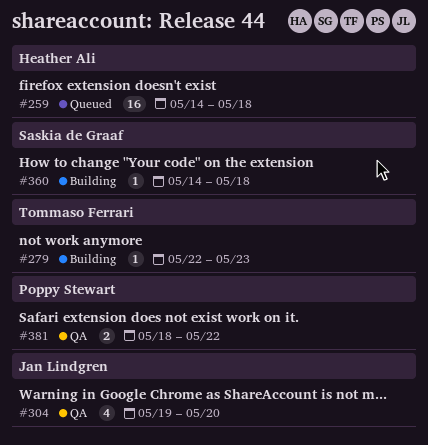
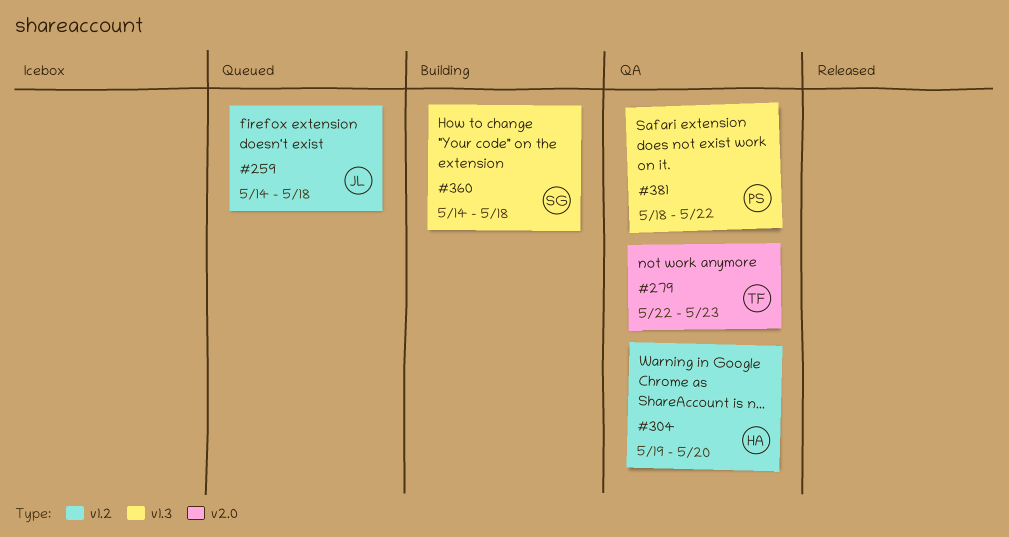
#259, owner: Heather Ali -> Jan Lindgren
#279, status: Building -> QA
#304, owner: Jan Lindgren -> Heather Ali

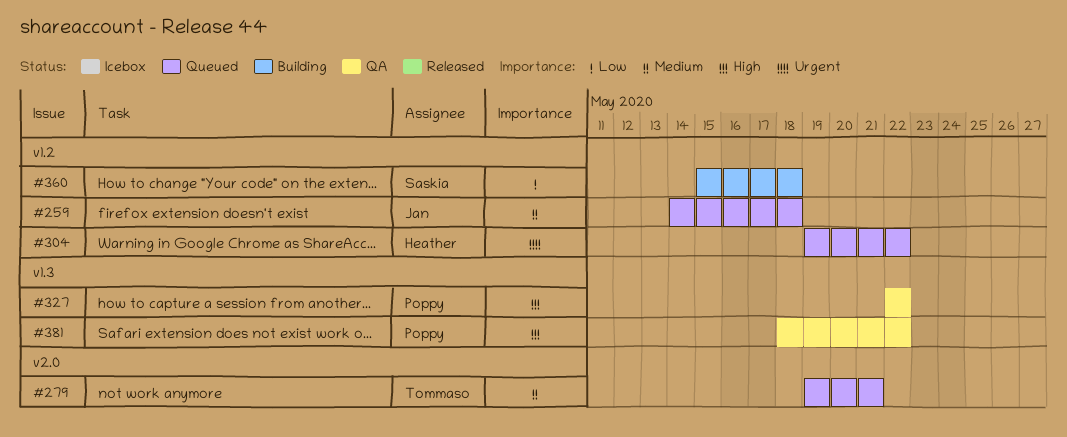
#279, status: QA -> Queued
#279, start: May 22 -> May 19
#279, due: May 23 -> May 21
#304, status: QA -> Queued
#304, due: May 20 -> May 22
#327: none -> present
#360, label: v1.3 -> v1.2
#360, start: May 14 -> May 15

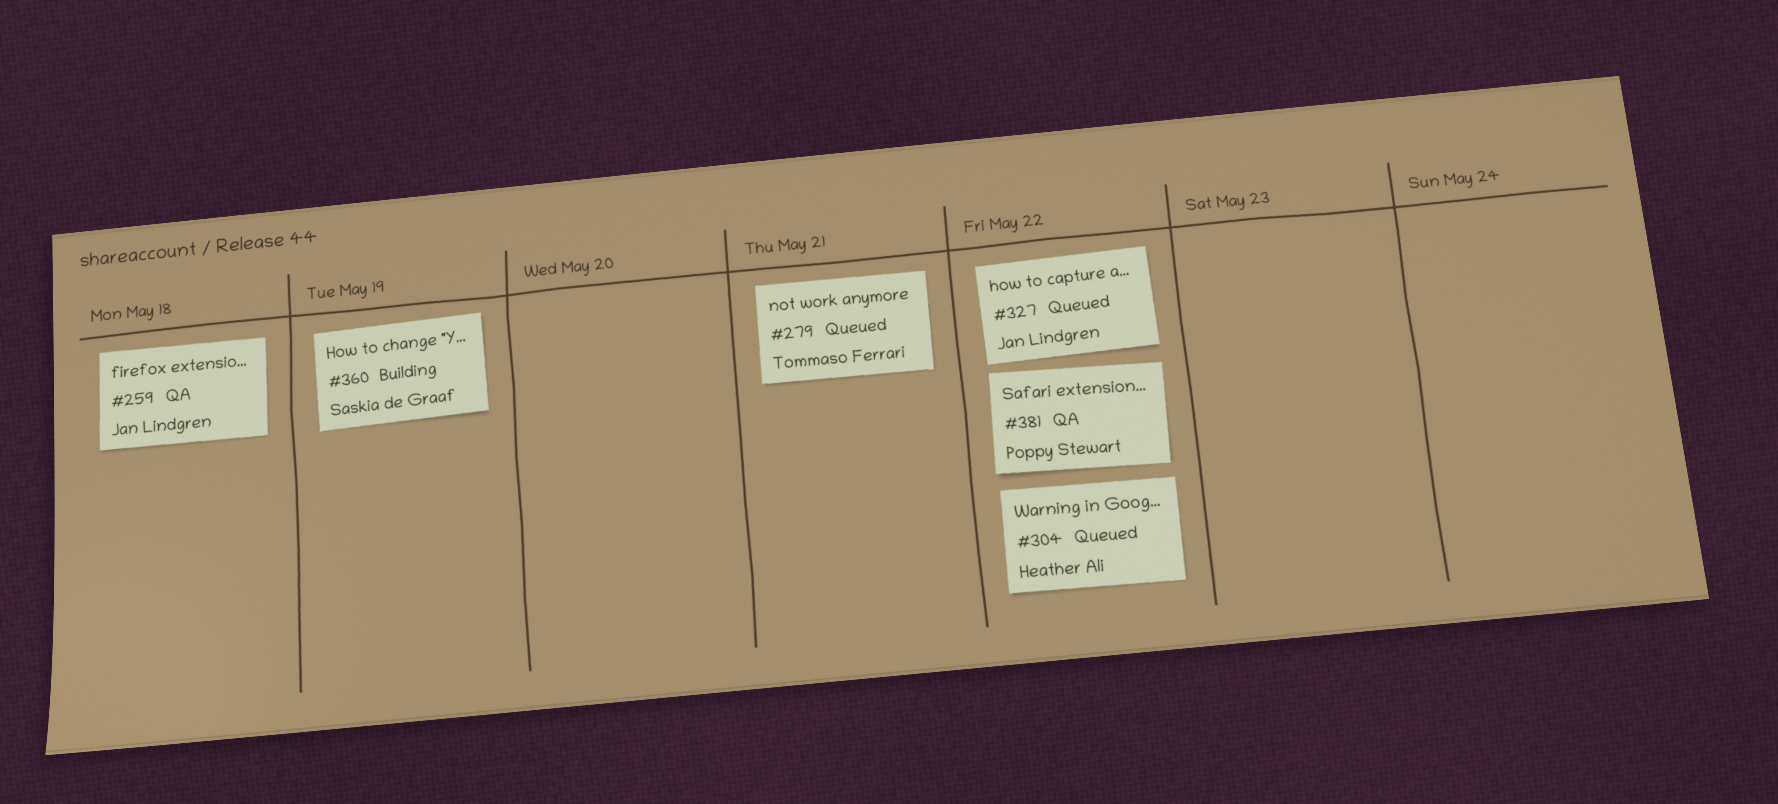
#259, status: Queued -> QA
#327, status: QA -> Queued
#327, owner: Poppy Stewart -> Jan Lindgren
#360, due: May 18 -> May 19

